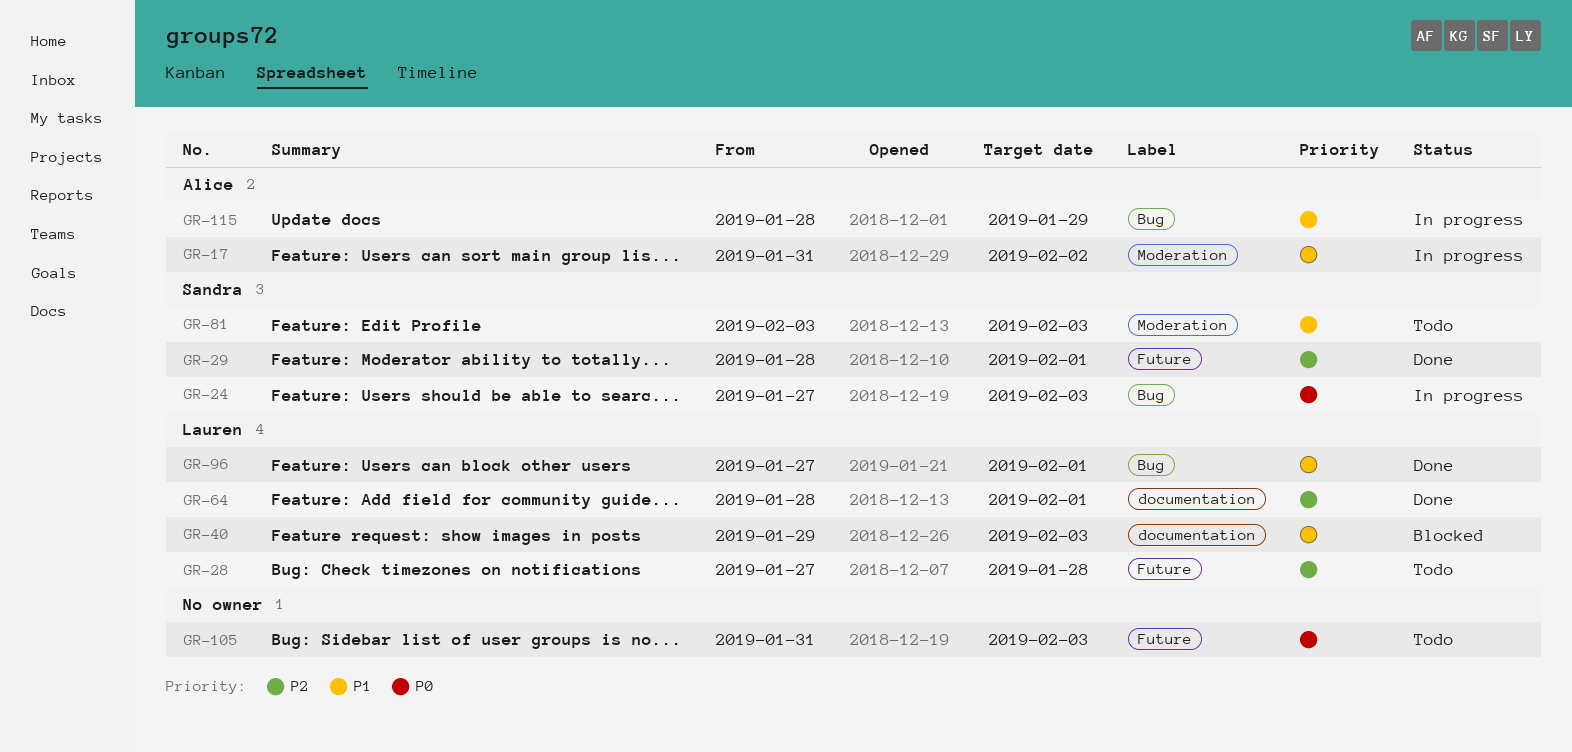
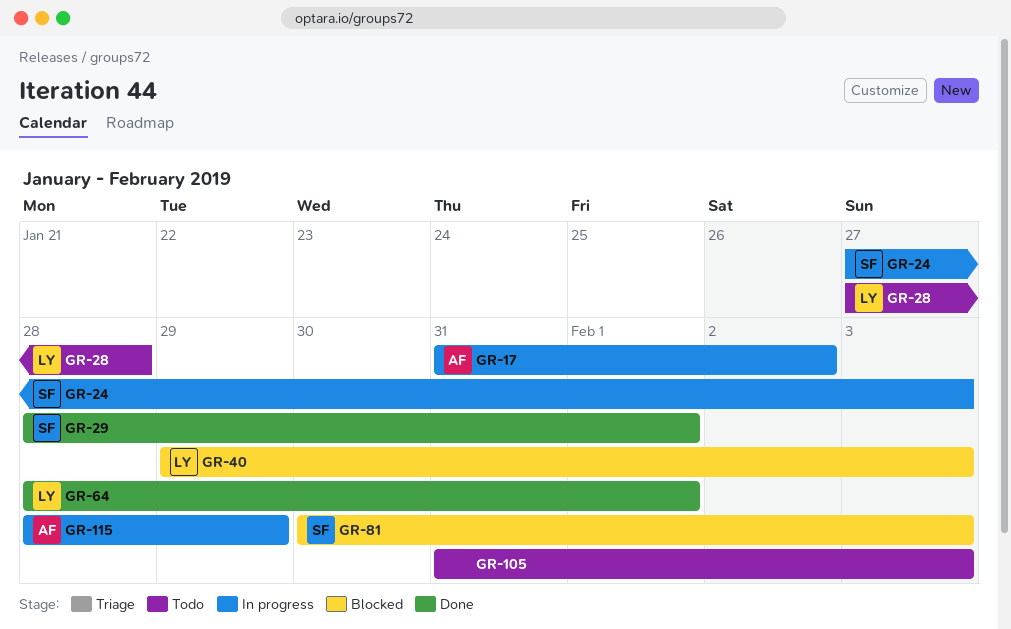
GR-81, status: Todo -> Blocked
GR-81, start: Feb 3 -> Jan 30
GR-96: present -> none

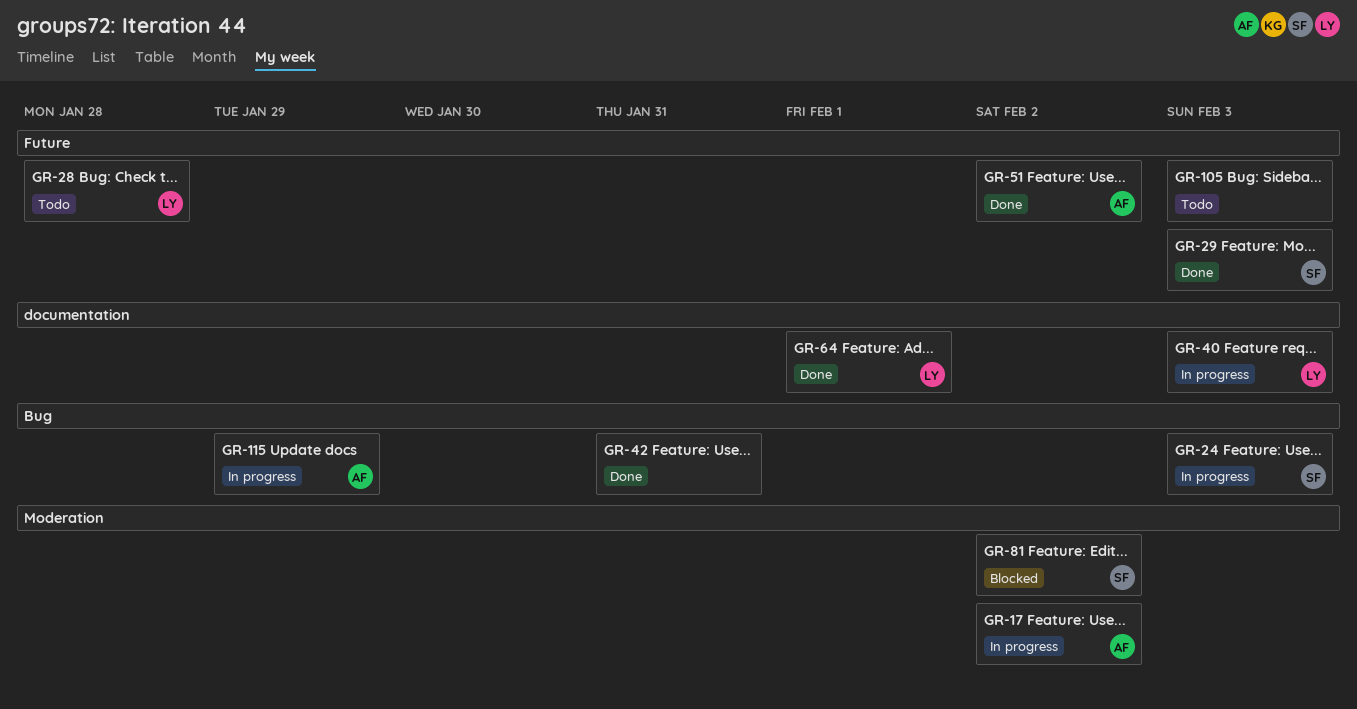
GR-29, due: Feb 1 -> Feb 3
GR-40, status: Blocked -> In progress
GR-42: none -> present
GR-51: none -> present
GR-81, due: Feb 3 -> Feb 2

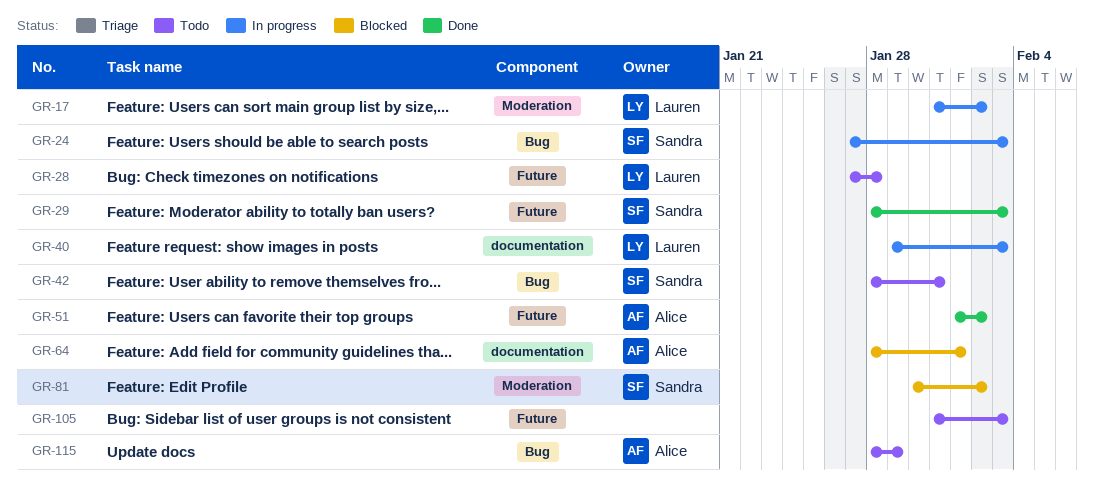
GR-17, owner: Alice -> Lauren
GR-42, status: Done -> Todo
GR-42, owner: none -> Sandra
GR-64, status: Done -> Blocked
GR-64, owner: Lauren -> Alice
GR-115, status: In progress -> Todo

